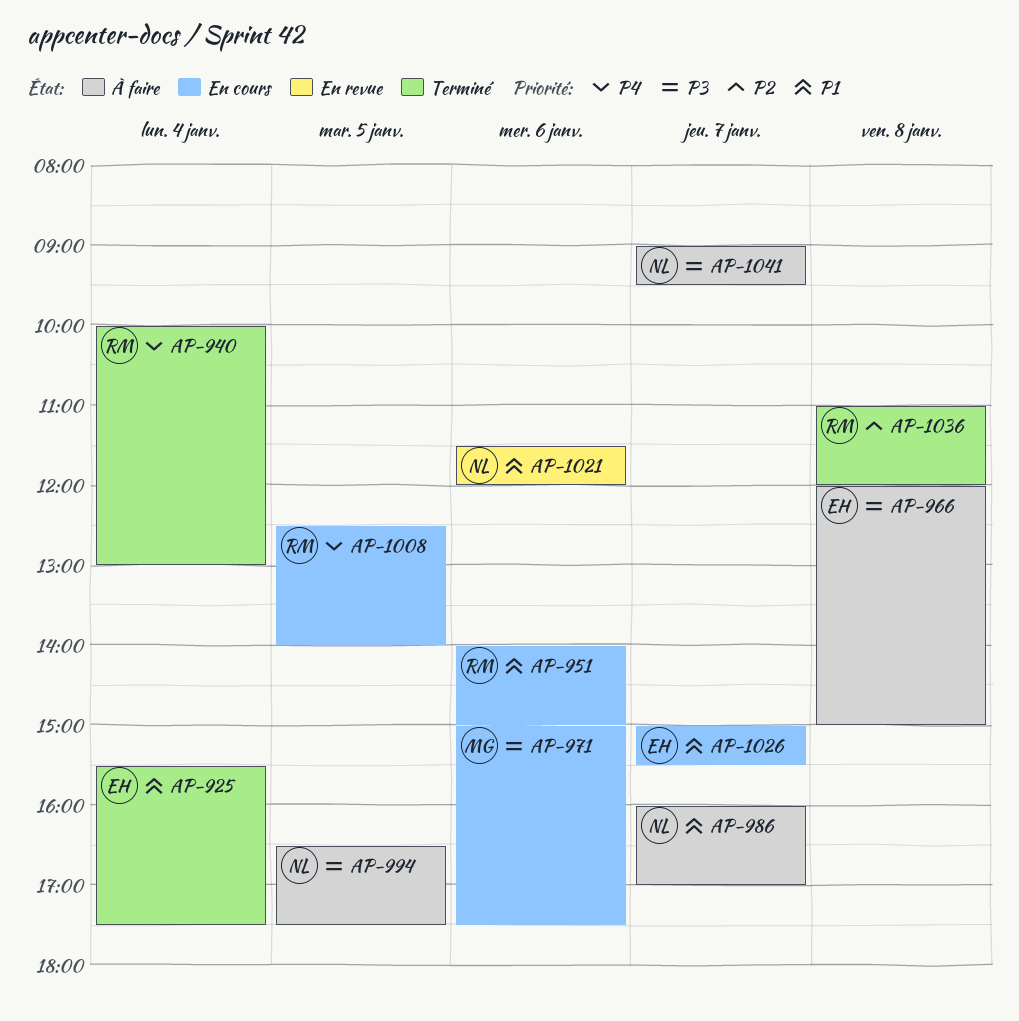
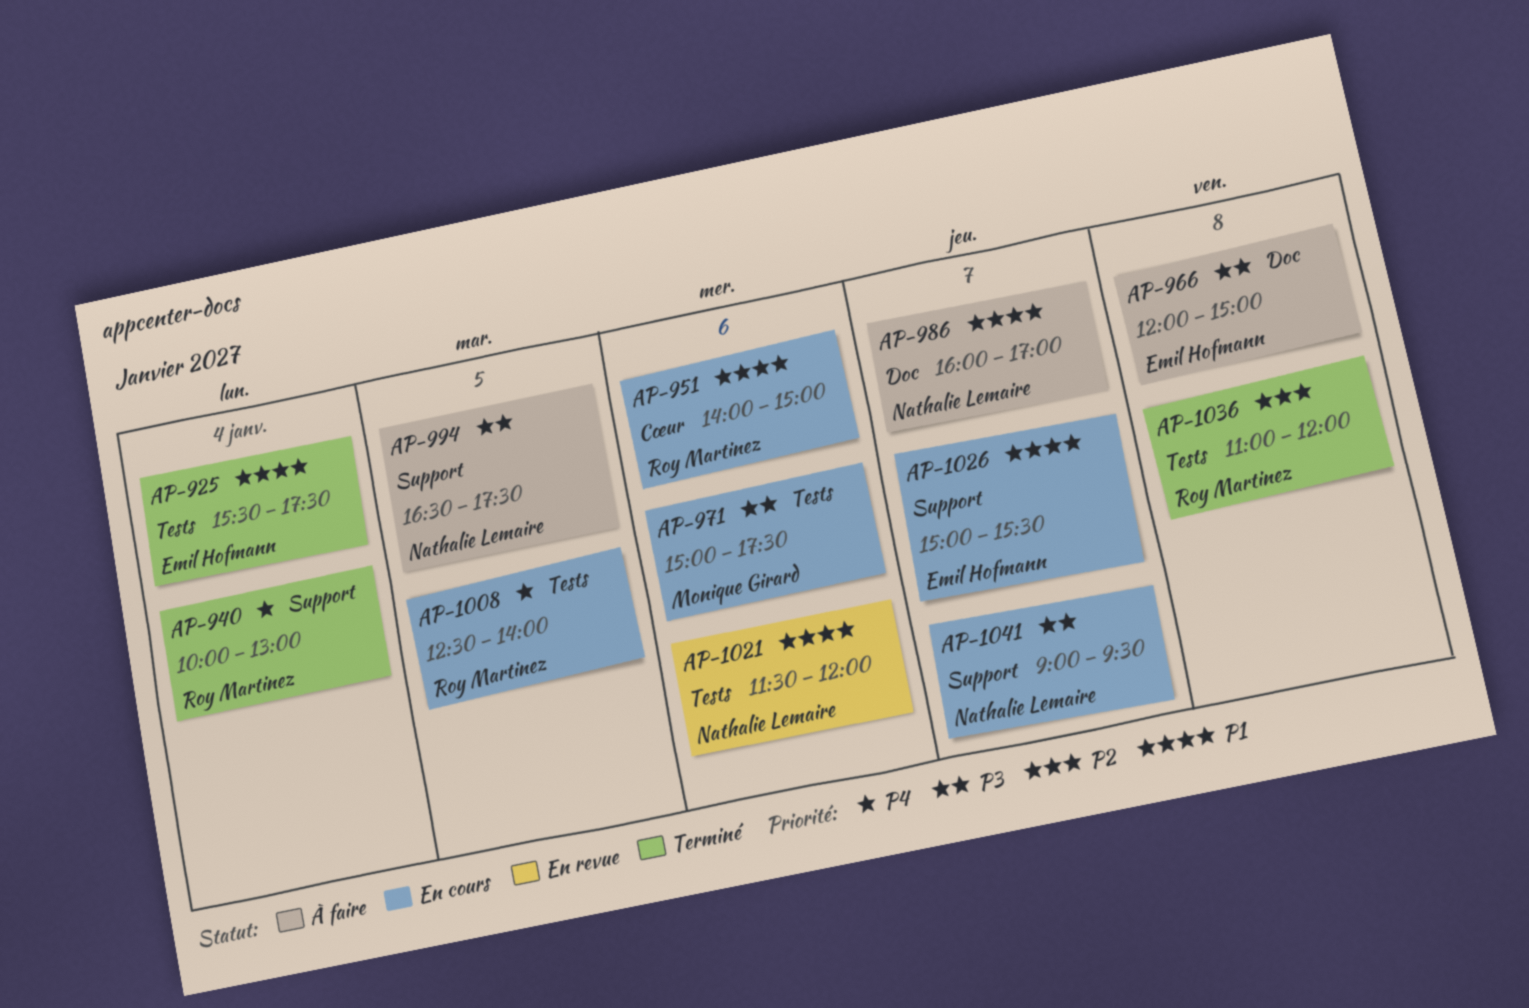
AP-1041, status: À faire -> En cours

